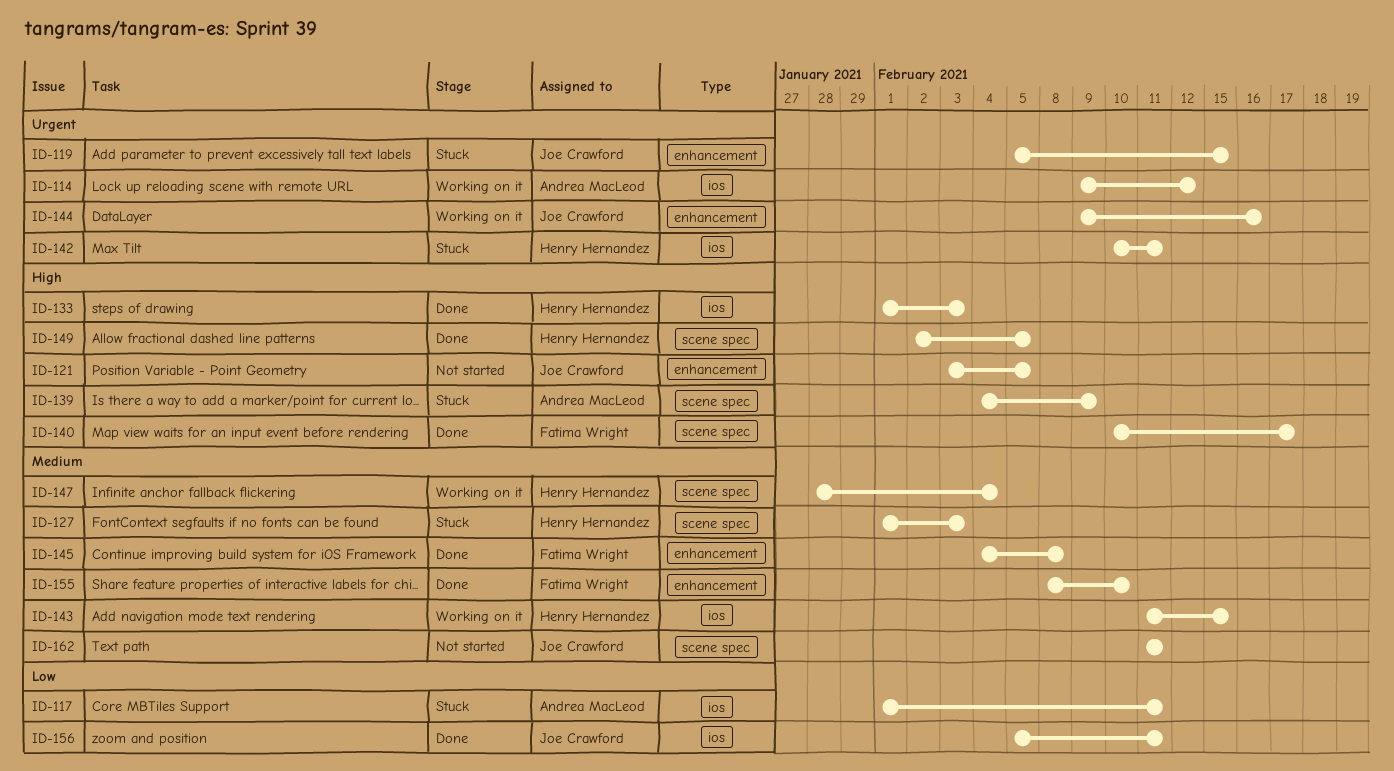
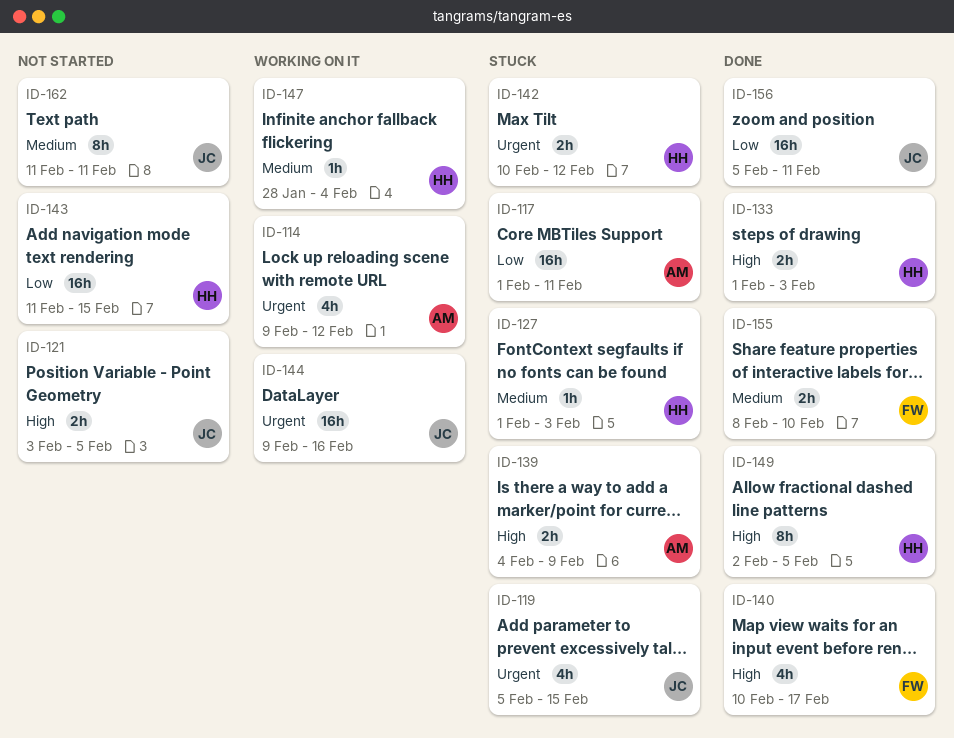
ID-142, due: Feb 11 -> Feb 12
ID-143, status: Working on it -> Not started
ID-143, priority: Medium -> Low
ID-145: present -> none

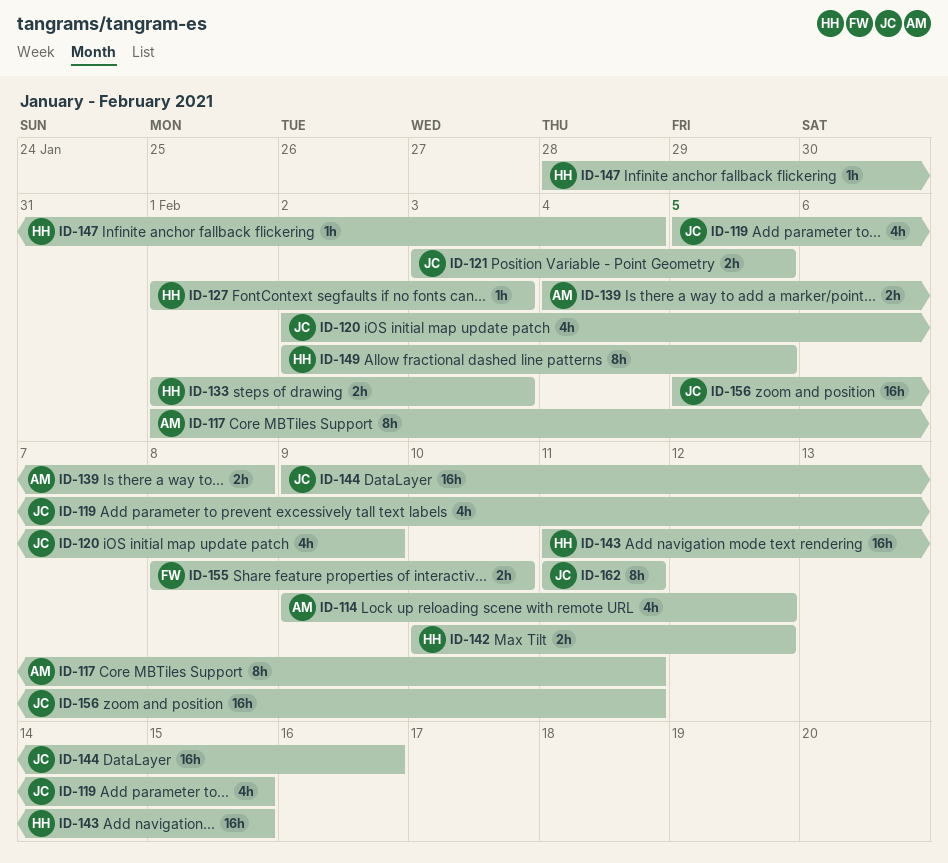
ID-117, estimate: 16h -> 8h
ID-120: none -> present
ID-139, due: Feb 9 -> Feb 8
ID-140: present -> none

